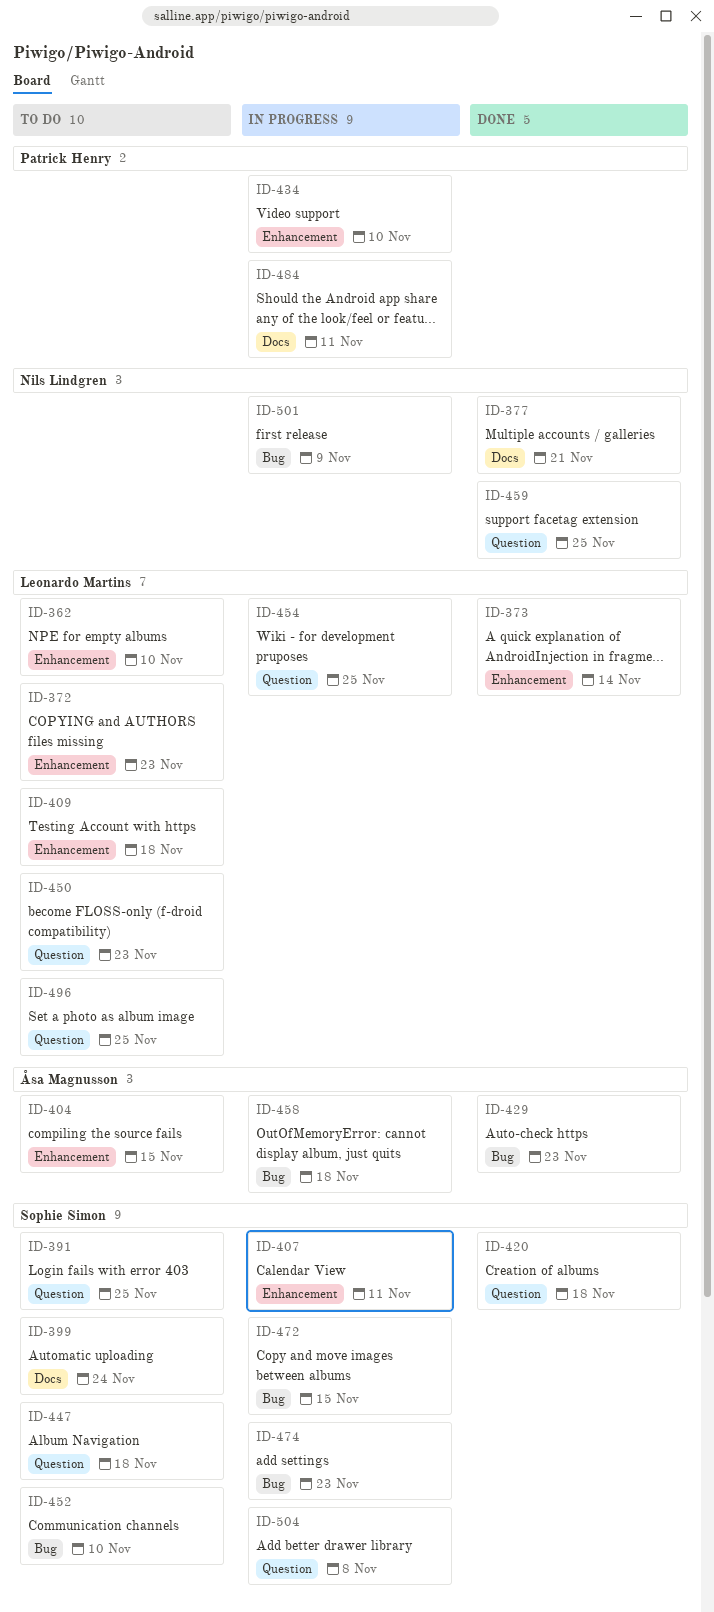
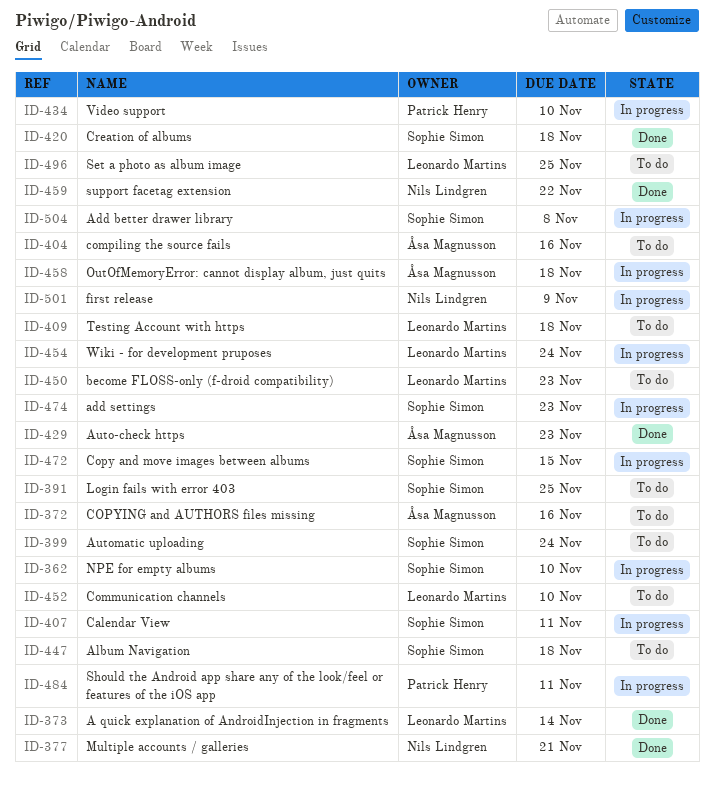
ID-362, status: To do -> In progress
ID-362, owner: Leonardo Martins -> Sophie Simon
ID-372, owner: Leonardo Martins -> Åsa Magnusson
ID-372, due: Nov 23 -> Nov 16
ID-404, due: Nov 15 -> Nov 16
ID-452, owner: Sophie Simon -> Leonardo Martins
ID-454, due: Nov 25 -> Nov 24
ID-459, due: Nov 25 -> Nov 22

